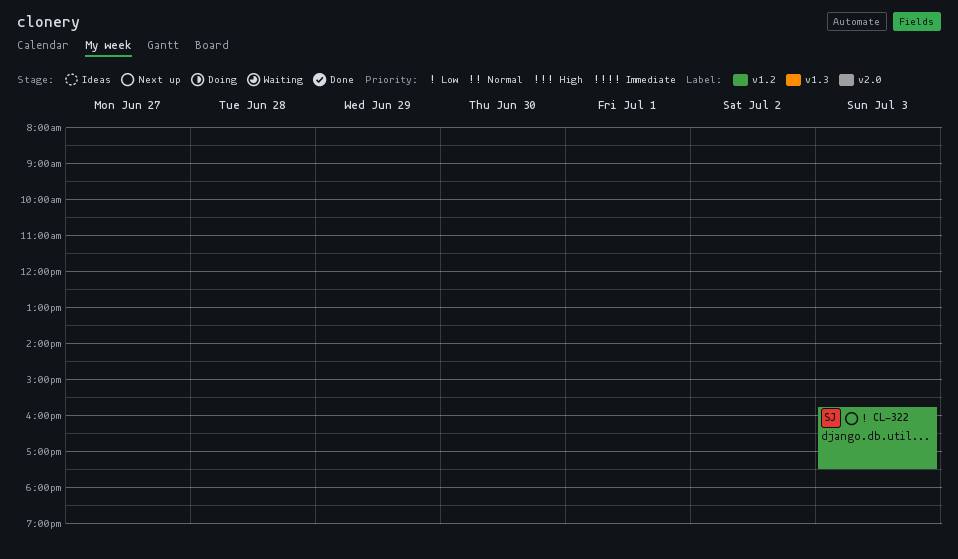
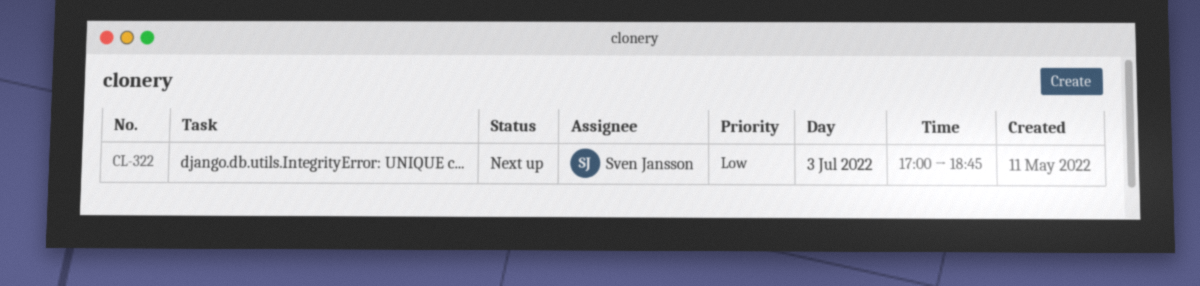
CL-322, begins: 15:45 -> 17:00
CL-322, ends: 17:30 -> 18:45

